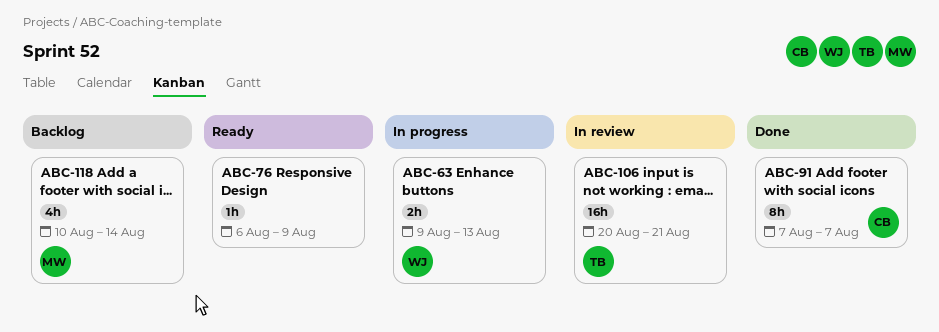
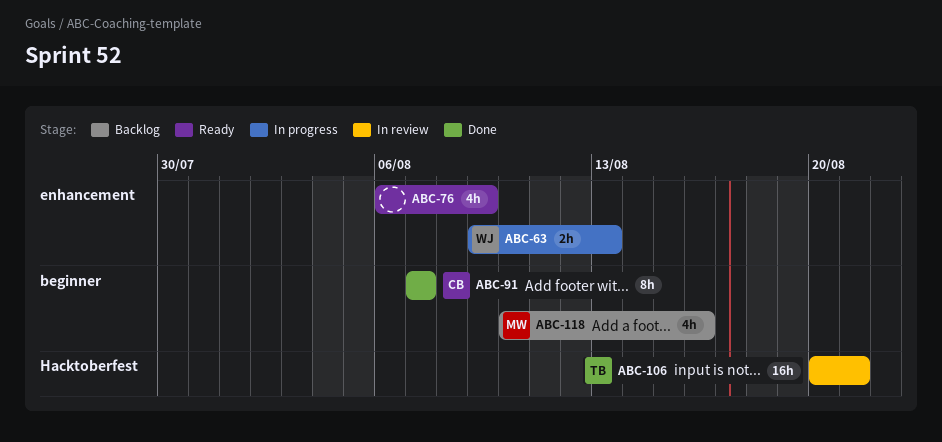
ABC-76, estimate: 1h -> 4h
ABC-118, due: Aug 14 -> Aug 16

